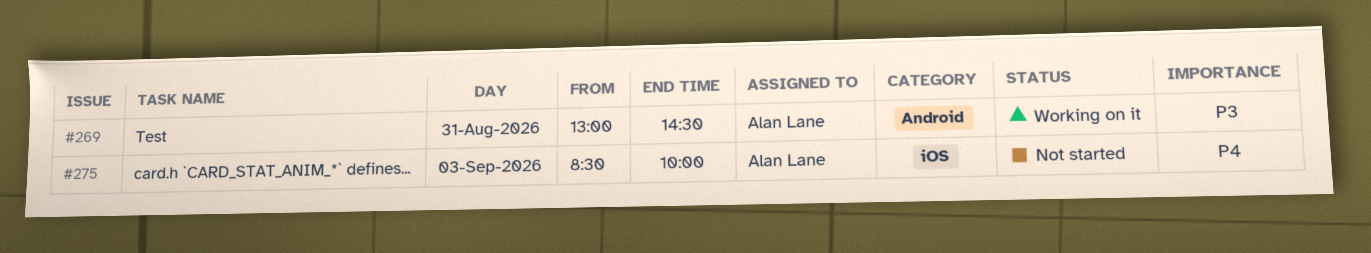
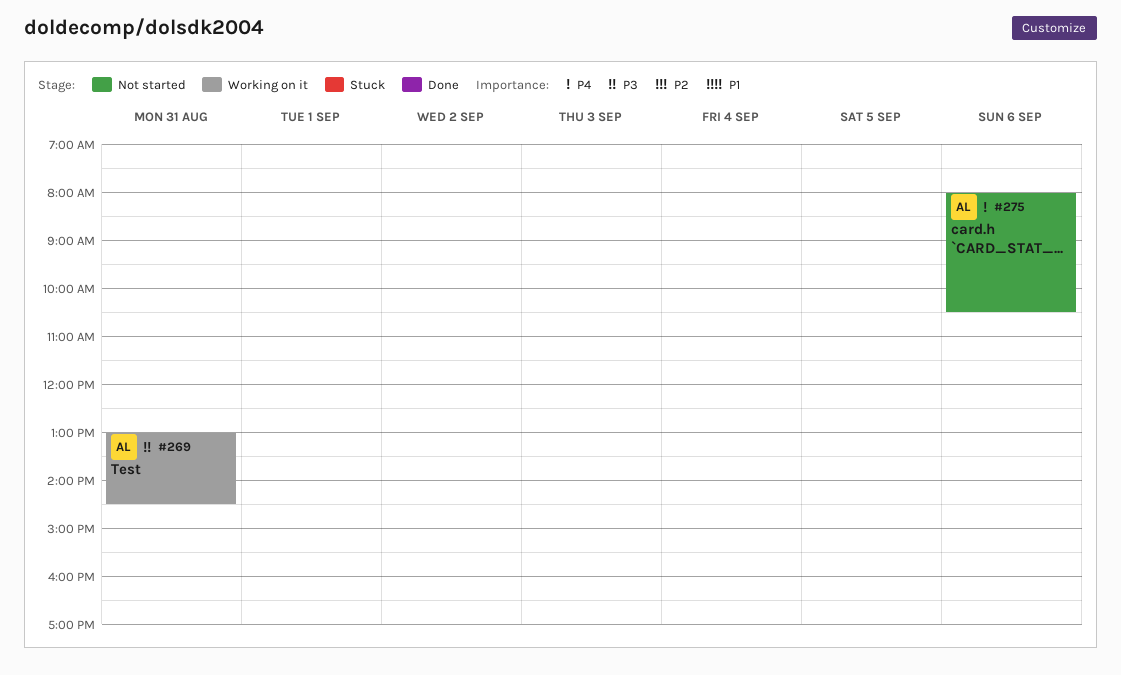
#275, day: Sep 3 -> Sep 6
#275, begins: 08:30 -> 08:00
#275, ends: 10:00 -> 10:30

